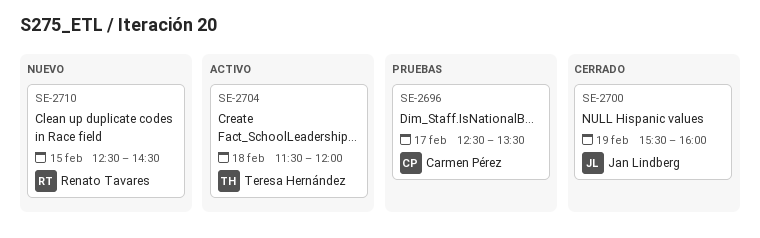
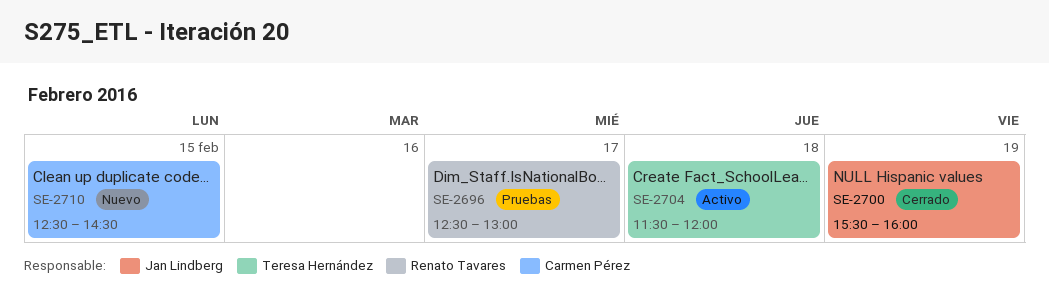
SE-2696, owner: Carmen Pérez -> Renato Tavares
SE-2696, ends: 13:30 -> 13:00
SE-2710, owner: Renato Tavares -> Carmen Pérez

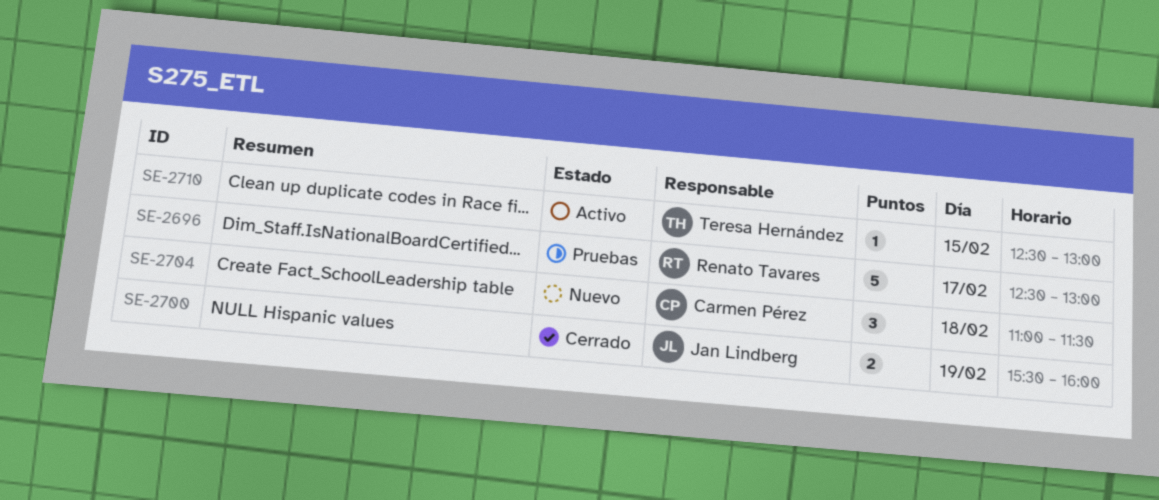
SE-2704, status: Activo -> Nuevo
SE-2704, owner: Teresa Hernández -> Carmen Pérez
SE-2704, begins: 11:30 -> 11:00
SE-2704, ends: 12:00 -> 11:30
SE-2710, status: Nuevo -> Activo
SE-2710, owner: Carmen Pérez -> Teresa Hernández
SE-2710, ends: 14:30 -> 13:00

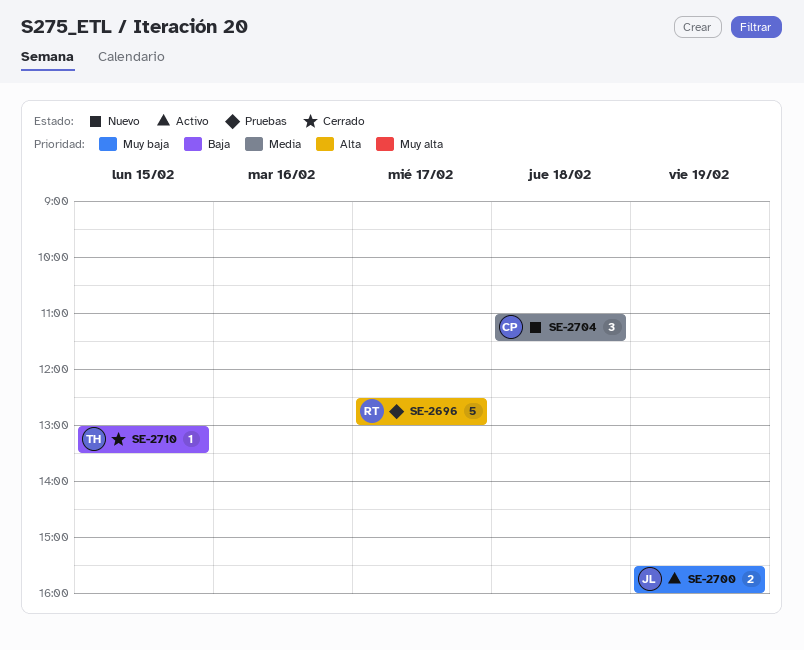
SE-2700, status: Cerrado -> Activo
SE-2710, status: Activo -> Cerrado
SE-2710, begins: 12:30 -> 13:00
SE-2710, ends: 13:00 -> 13:30

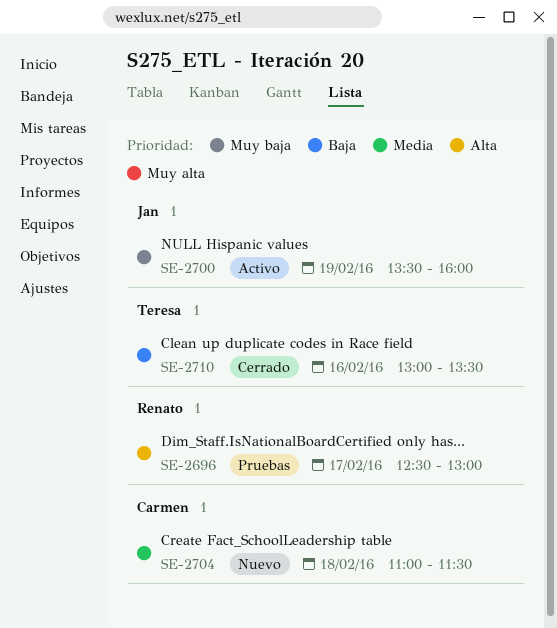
SE-2700, begins: 15:30 -> 13:30
SE-2710, day: Feb 15 -> Feb 16

